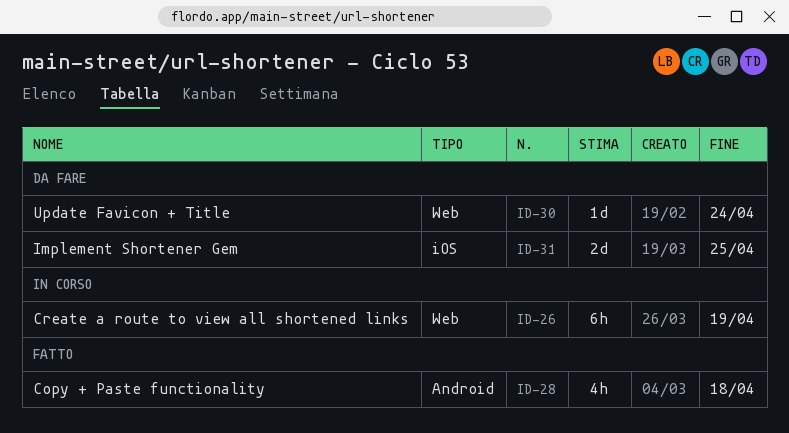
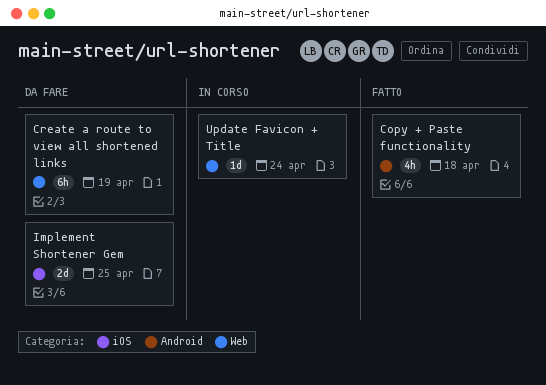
Create a route to view all shortened links, status: In corso -> Da fare
Update Favicon + Title, status: Da fare -> In corso

